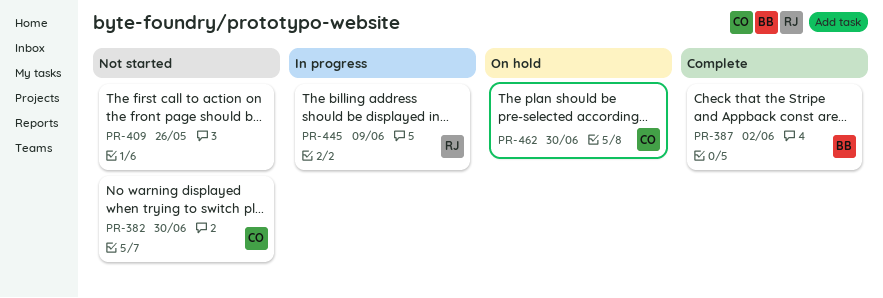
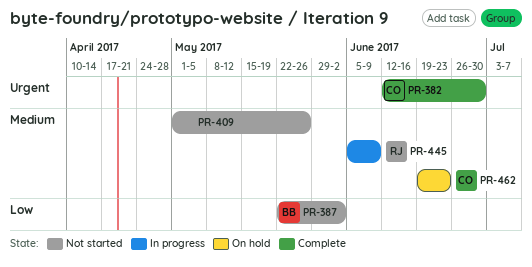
PR-382, status: Not started -> Complete
PR-387, status: Complete -> Not started
PR-462, due: Jun 30 -> Jun 23

